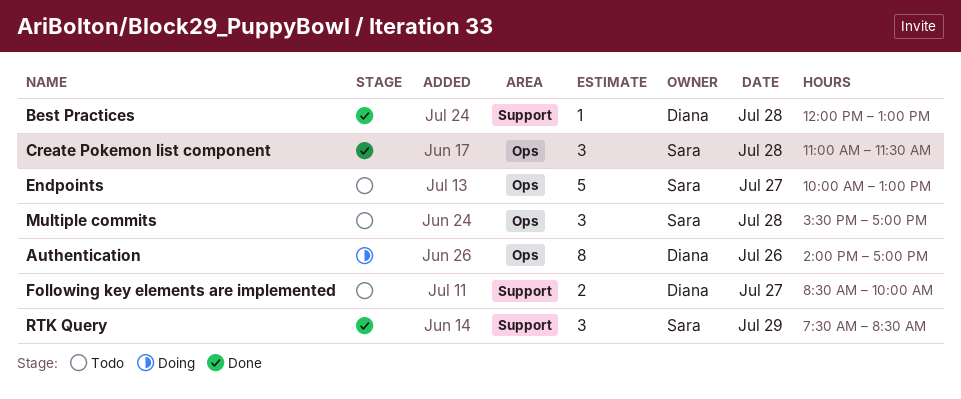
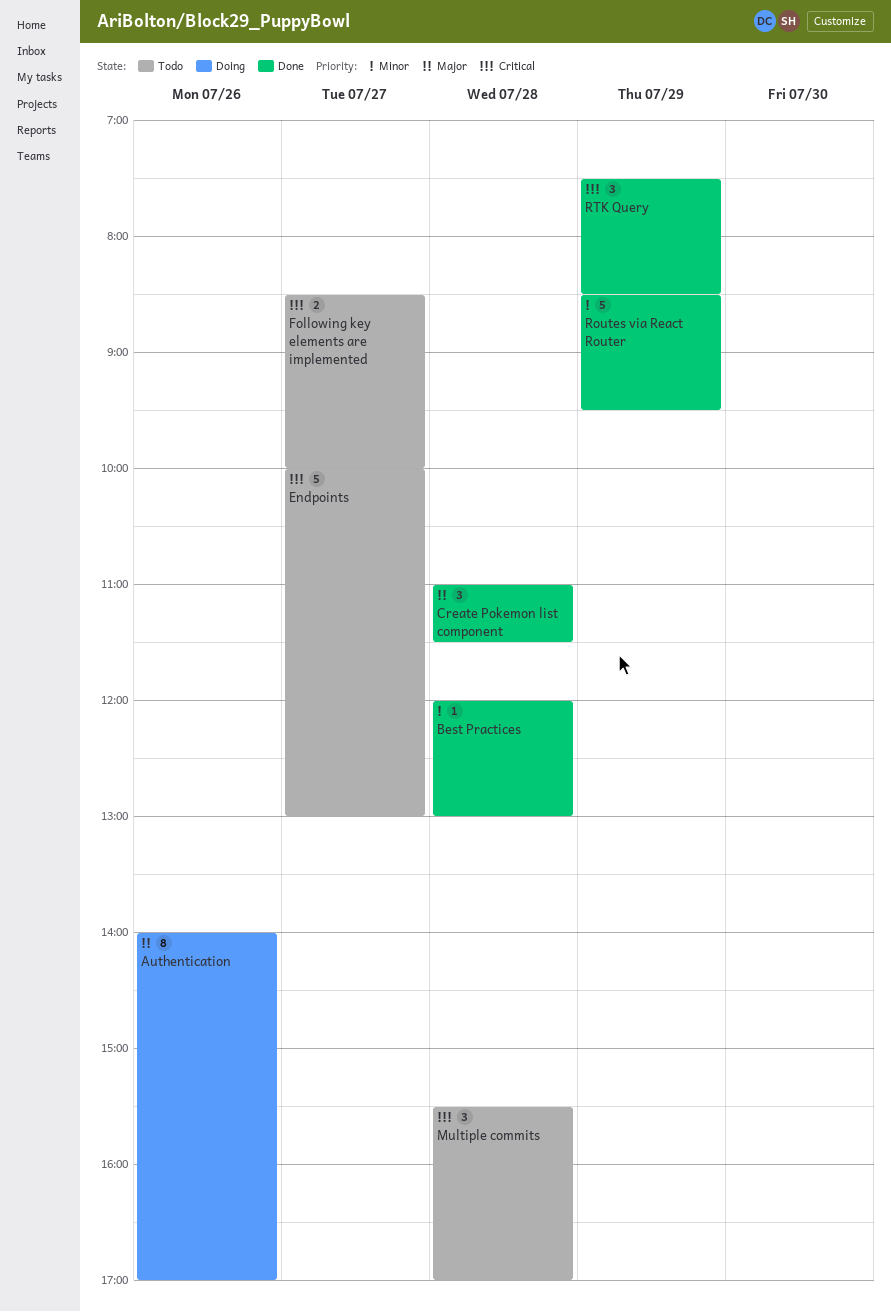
Routes via React Router: none -> present

